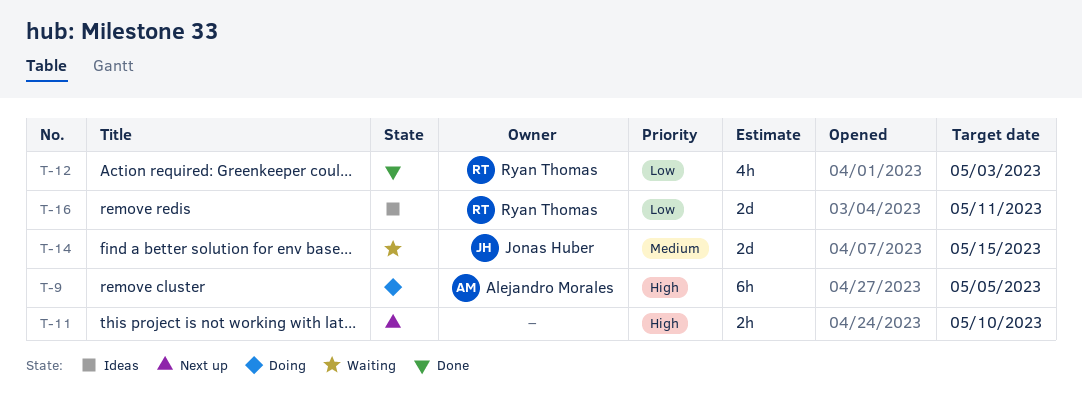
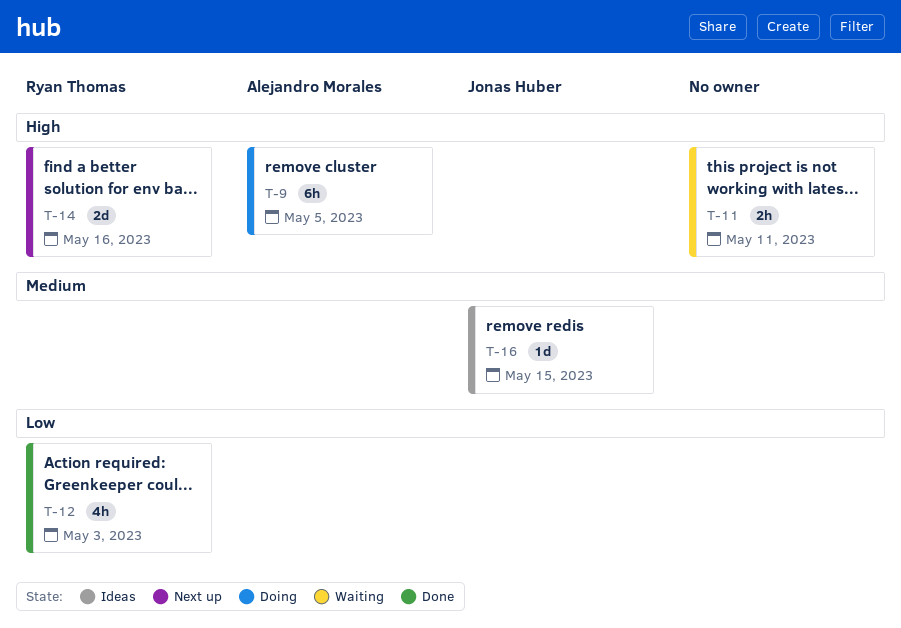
T-11, status: Next up -> Waiting
T-11, due: May 10 -> May 11
T-14, status: Waiting -> Next up
T-14, owner: Jonas Huber -> Ryan Thomas
T-14, priority: Medium -> High
T-14, due: May 15 -> May 16
T-16, owner: Ryan Thomas -> Jonas Huber
T-16, priority: Low -> Medium
T-16, estimate: 2d -> 1d
T-16, due: May 11 -> May 15

